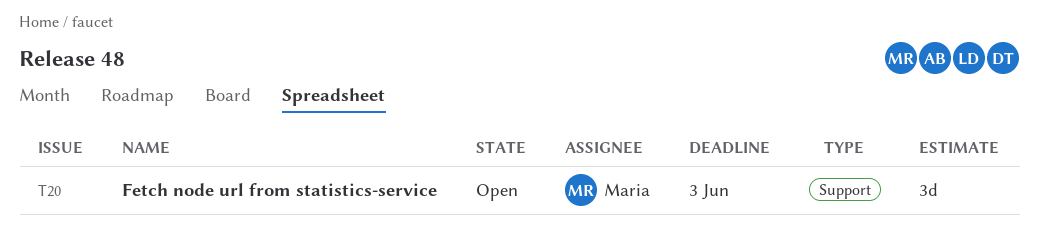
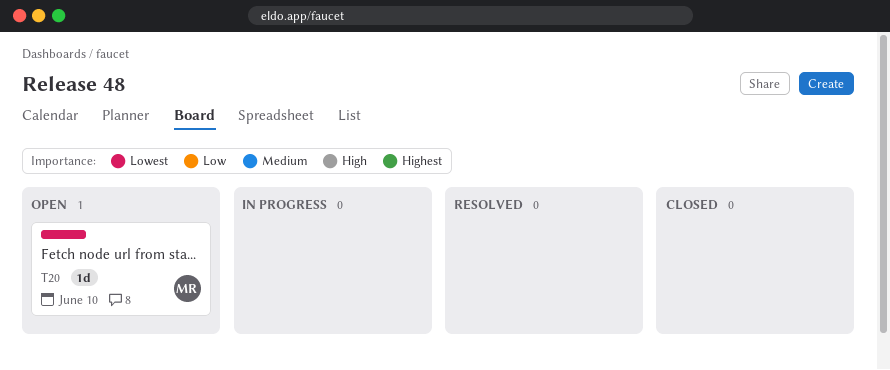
T20, estimate: 3d -> 1d
T20, due: Jun 3 -> Jun 10

